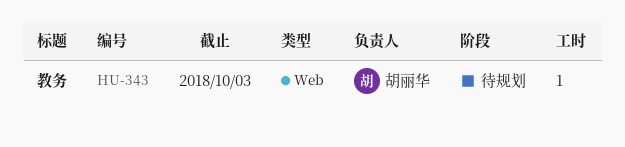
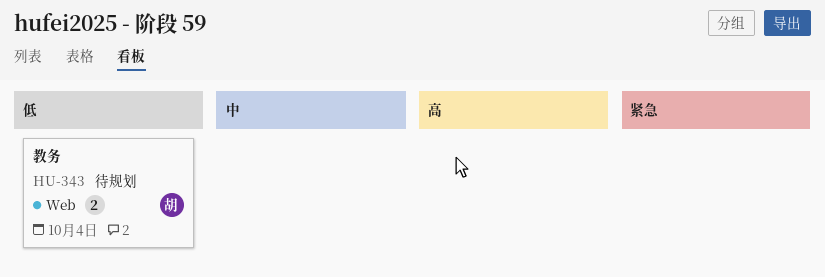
HU-343, estimate: 1 -> 2
HU-343, due: Oct 3 -> Oct 4

